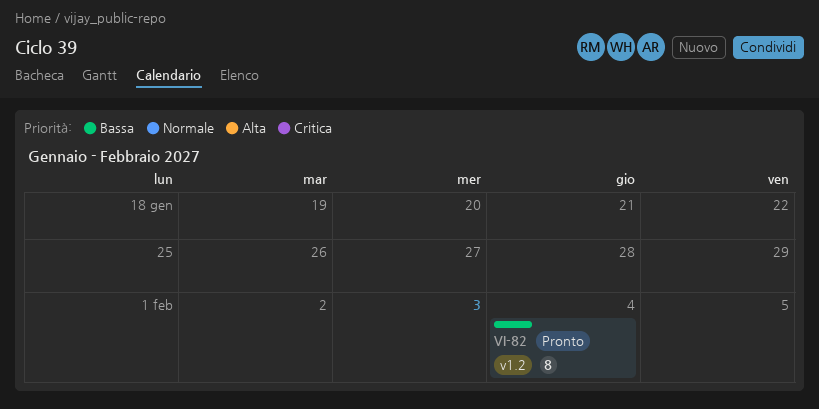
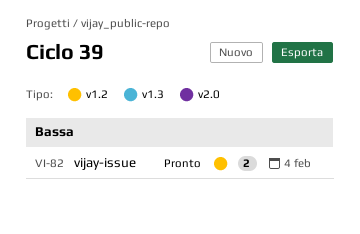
VI-82, estimate: 8 -> 2

